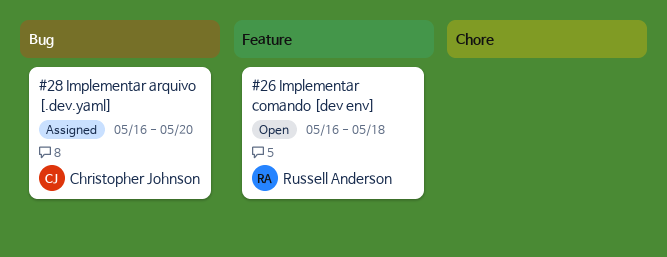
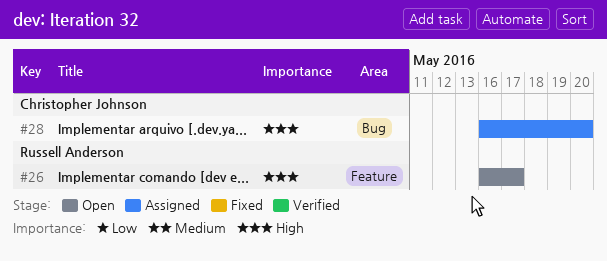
#26, due: May 18 -> May 17

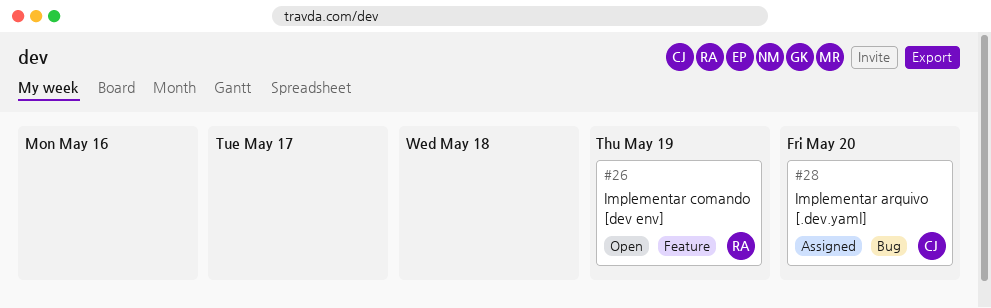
#26, due: May 17 -> May 19

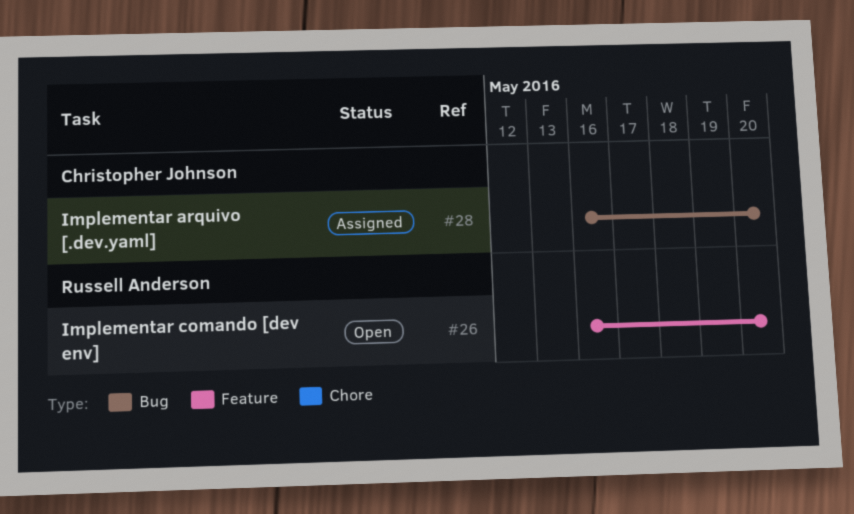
#26, due: May 19 -> May 20

